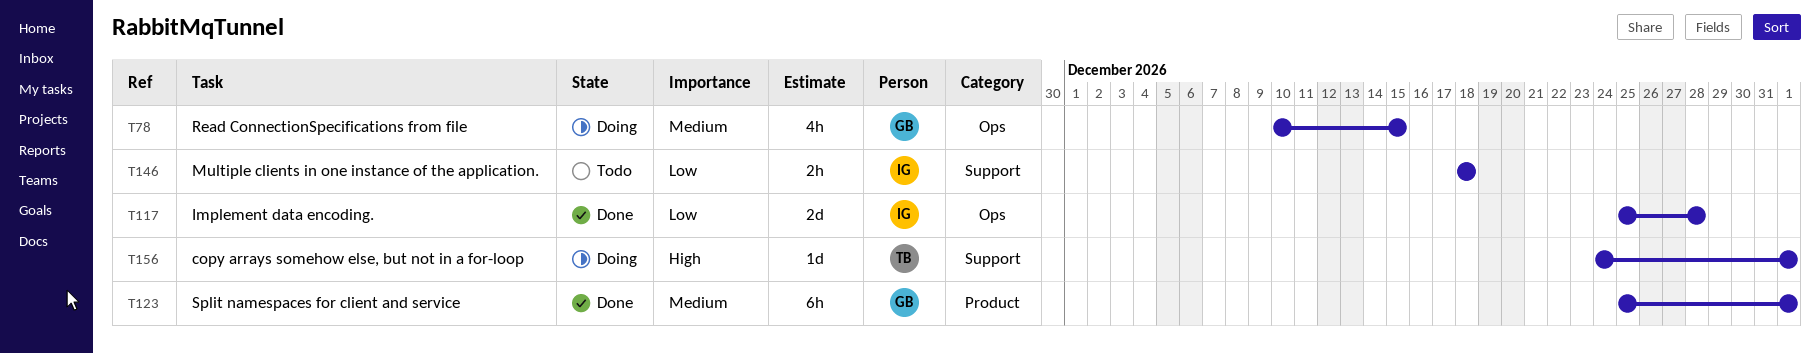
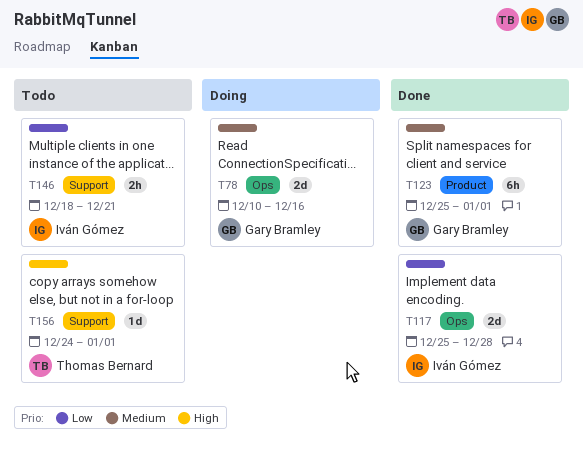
T78, estimate: 4h -> 2d
T78, due: Dec 15 -> Dec 16
T146, due: Dec 18 -> Dec 21
T156, status: Doing -> Todo

